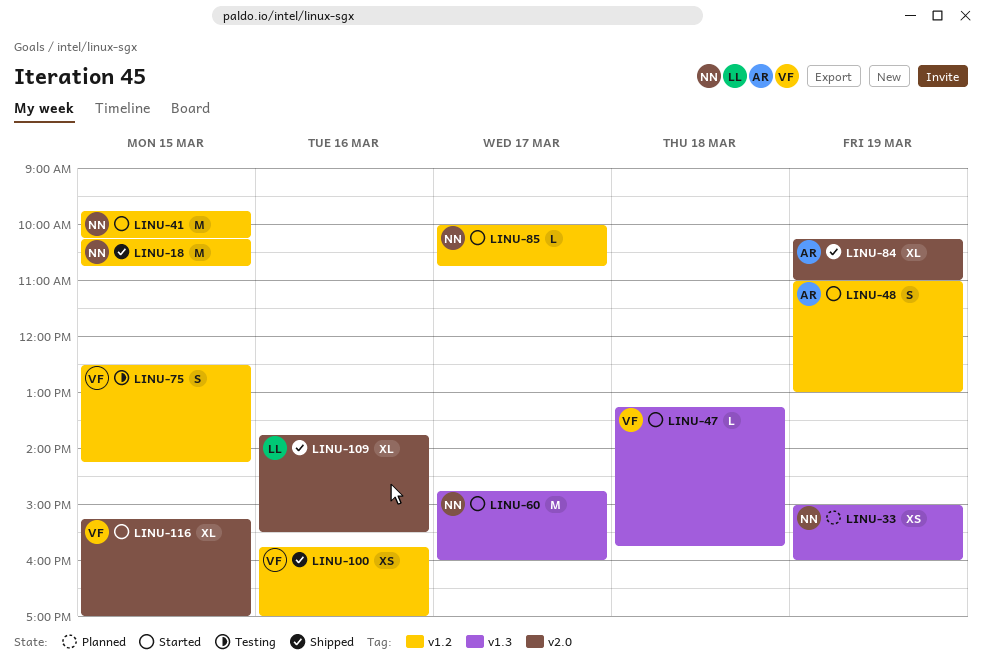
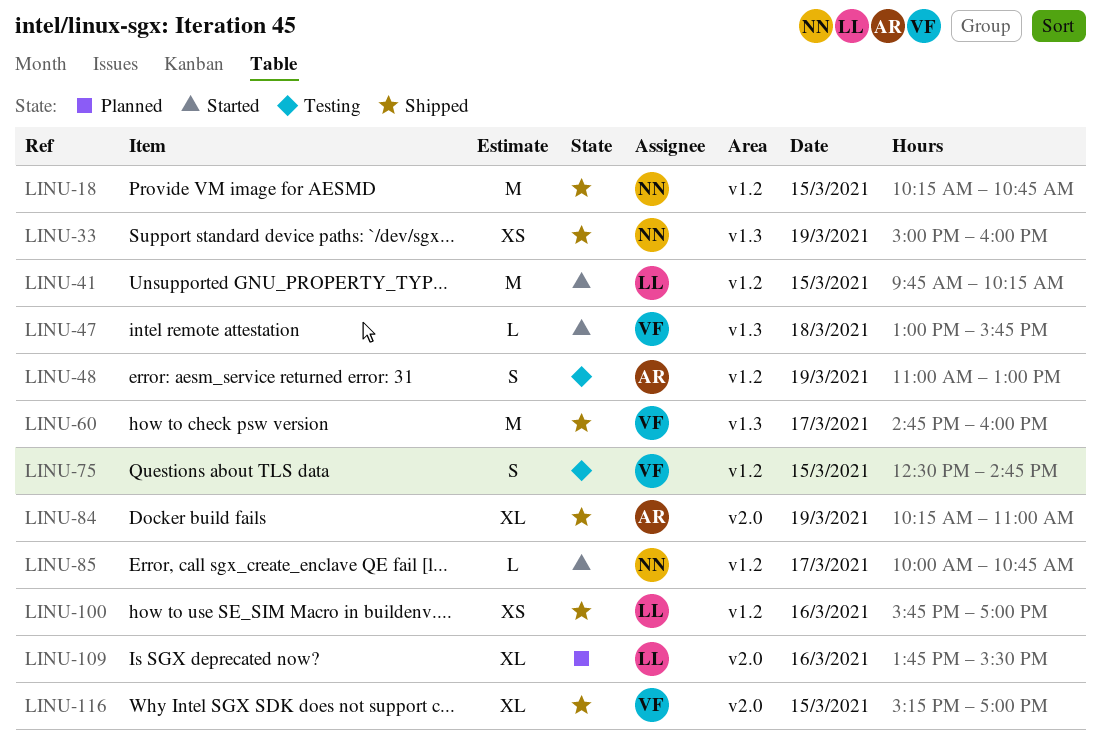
LINU-33, status: Planned -> Shipped
LINU-41, owner: NN -> LL
LINU-47, begins: 13:15 -> 13:00
LINU-48, status: Started -> Testing
LINU-60, status: Started -> Shipped
LINU-60, owner: NN -> VF
LINU-75, ends: 14:15 -> 14:45
LINU-100, owner: VF -> LL
LINU-109, status: Shipped -> Planned
LINU-116, status: Started -> Shipped

